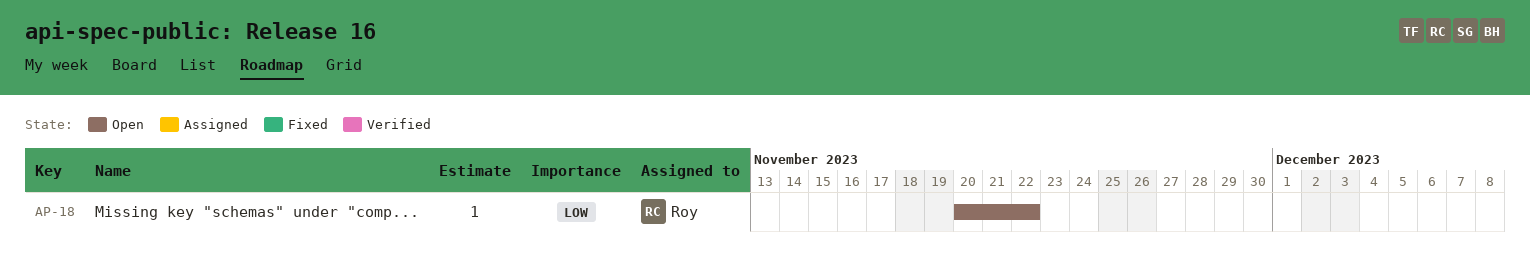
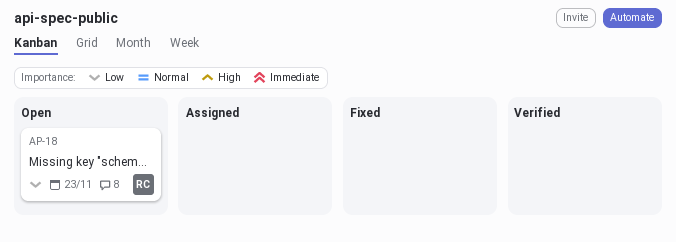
AP-18, due: Nov 22 -> Nov 23

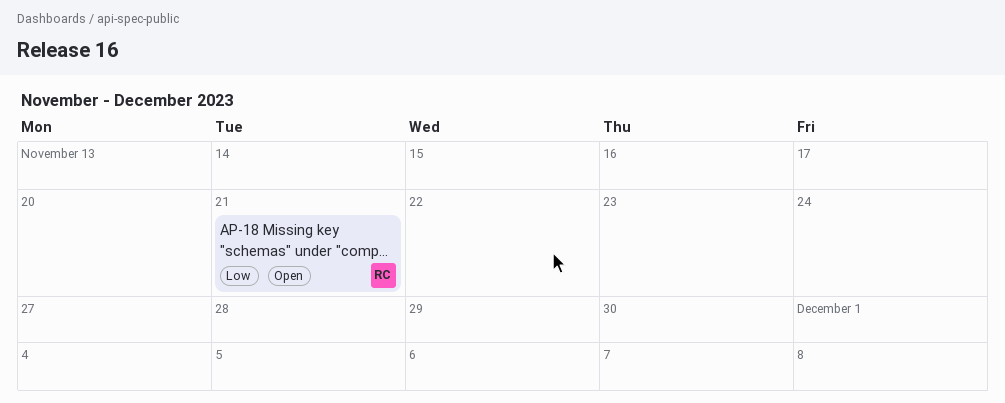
AP-18, due: Nov 23 -> Nov 21

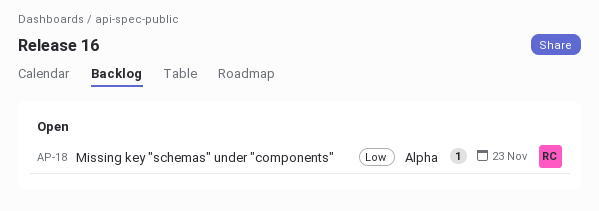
AP-18, due: Nov 21 -> Nov 23

